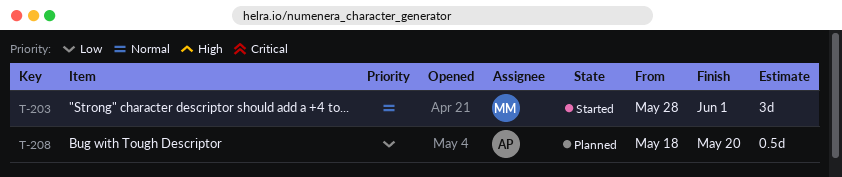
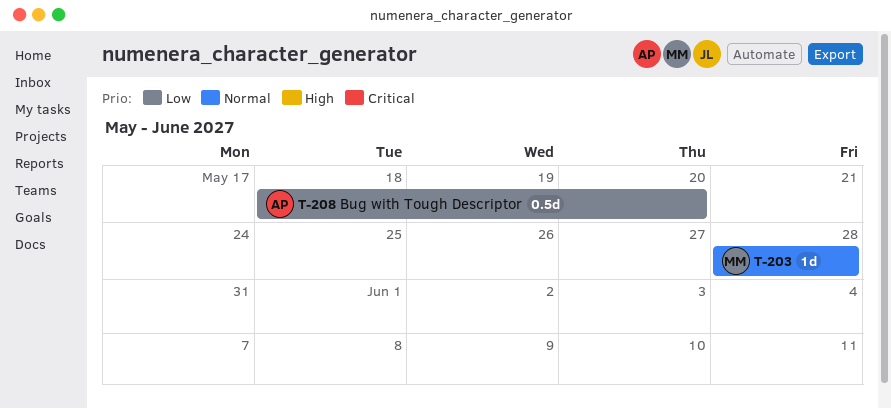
T-203, estimate: 3d -> 1d
T-203, due: Jun 1 -> May 28

